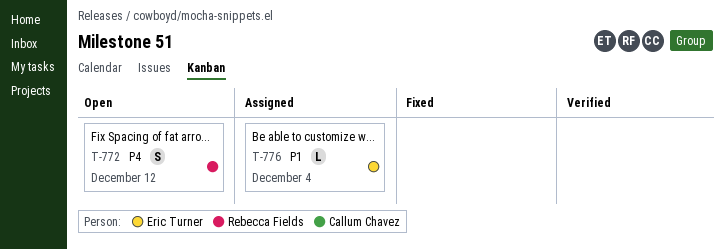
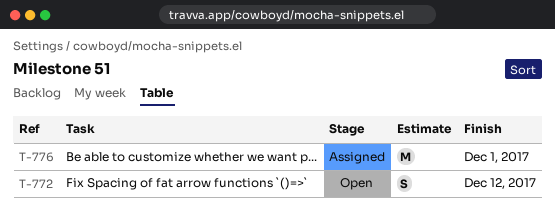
T-776, estimate: L -> M
T-776, due: Dec 4 -> Dec 1

